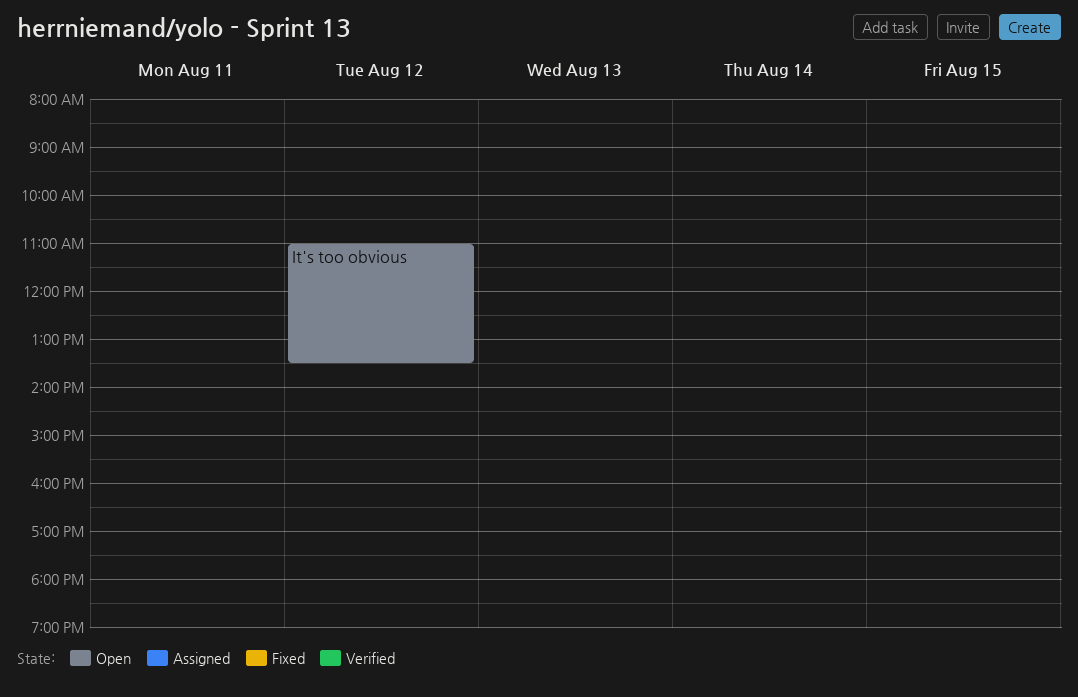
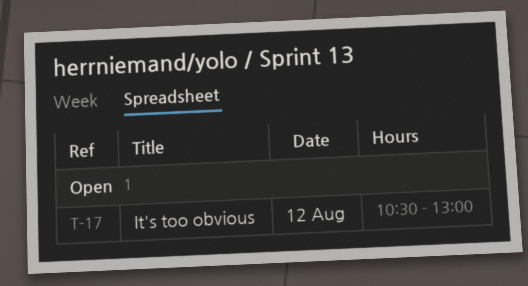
It's too obvious, begins: 11:00 -> 10:30
It's too obvious, ends: 13:30 -> 13:00

